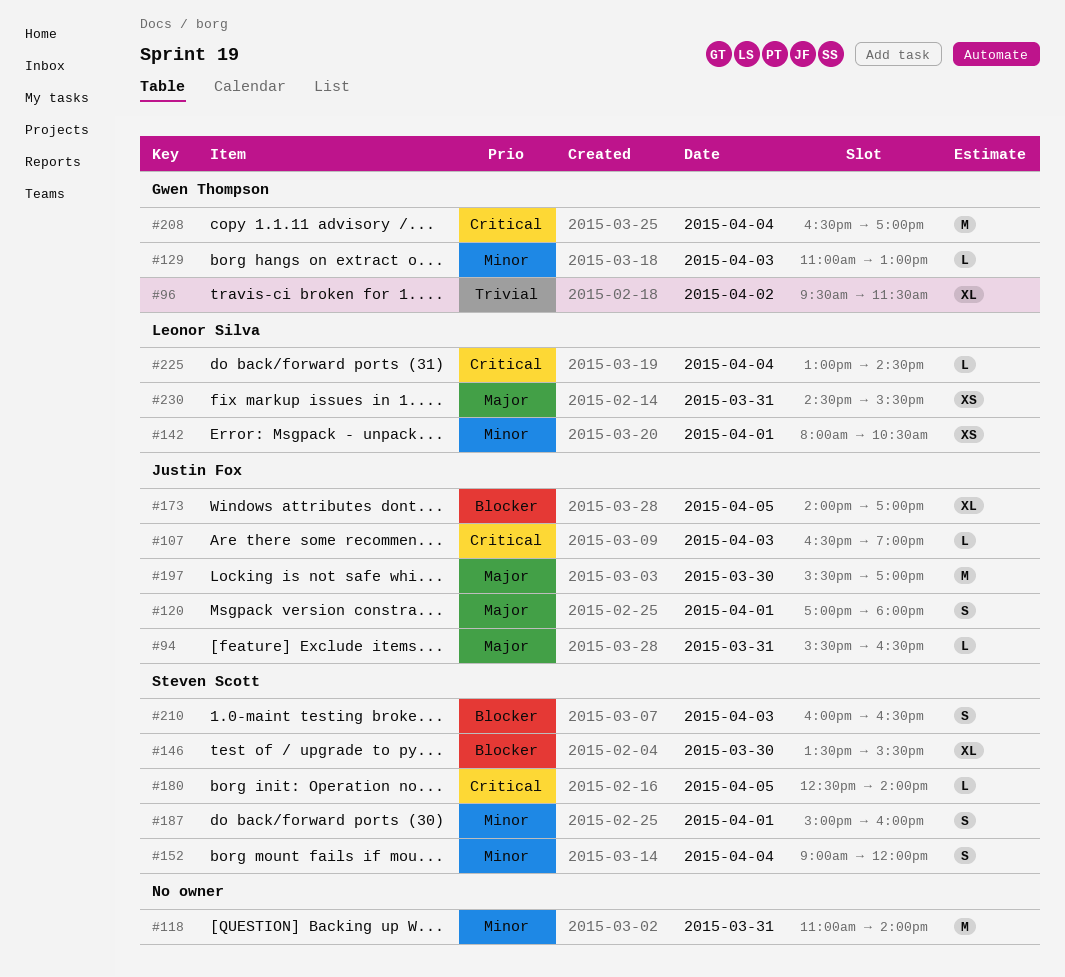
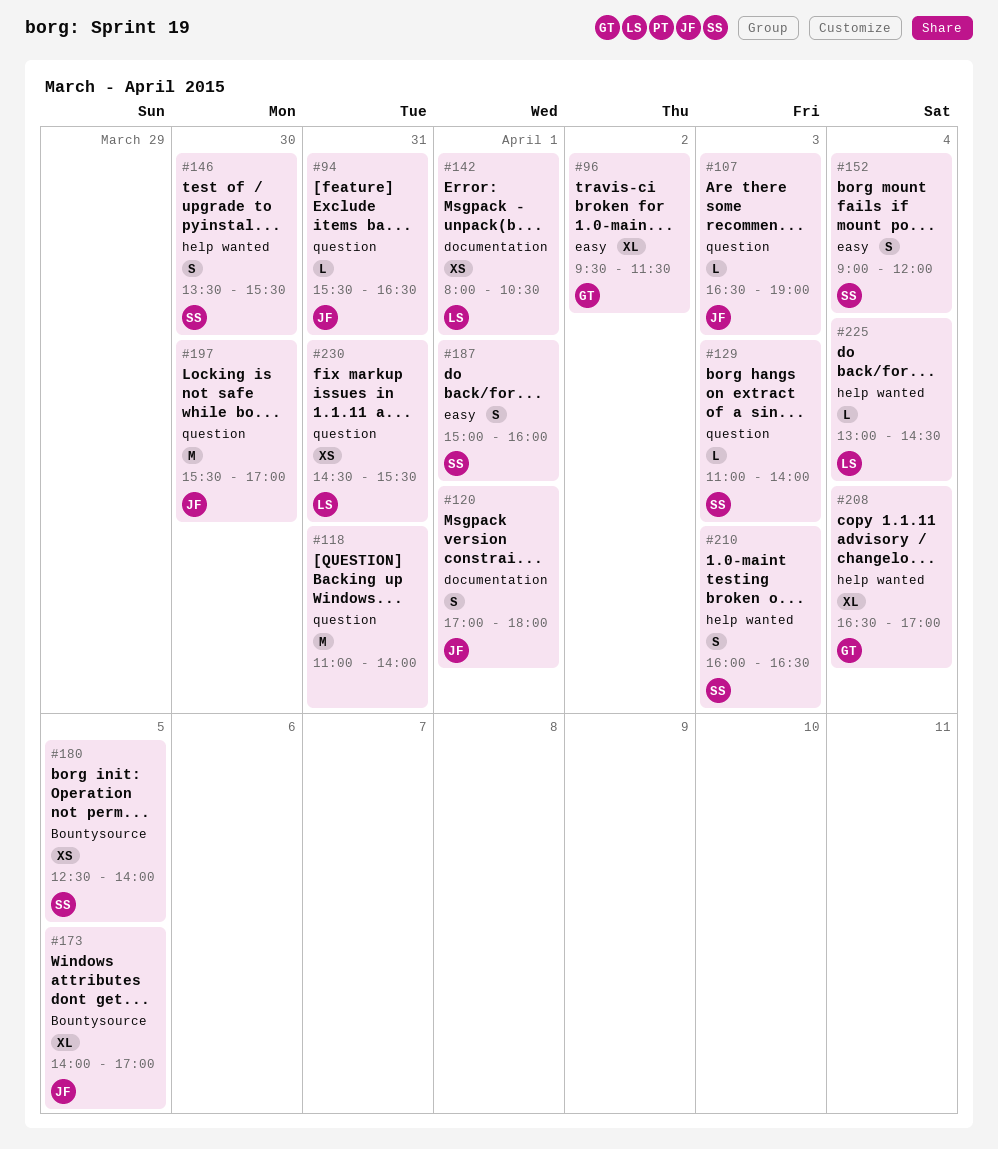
#129, owner: Gwen Thompson -> Steven Scott
#129, ends: 13:00 -> 14:00
#146, estimate: XL -> S
#180, estimate: L -> XS
#208, estimate: M -> XL

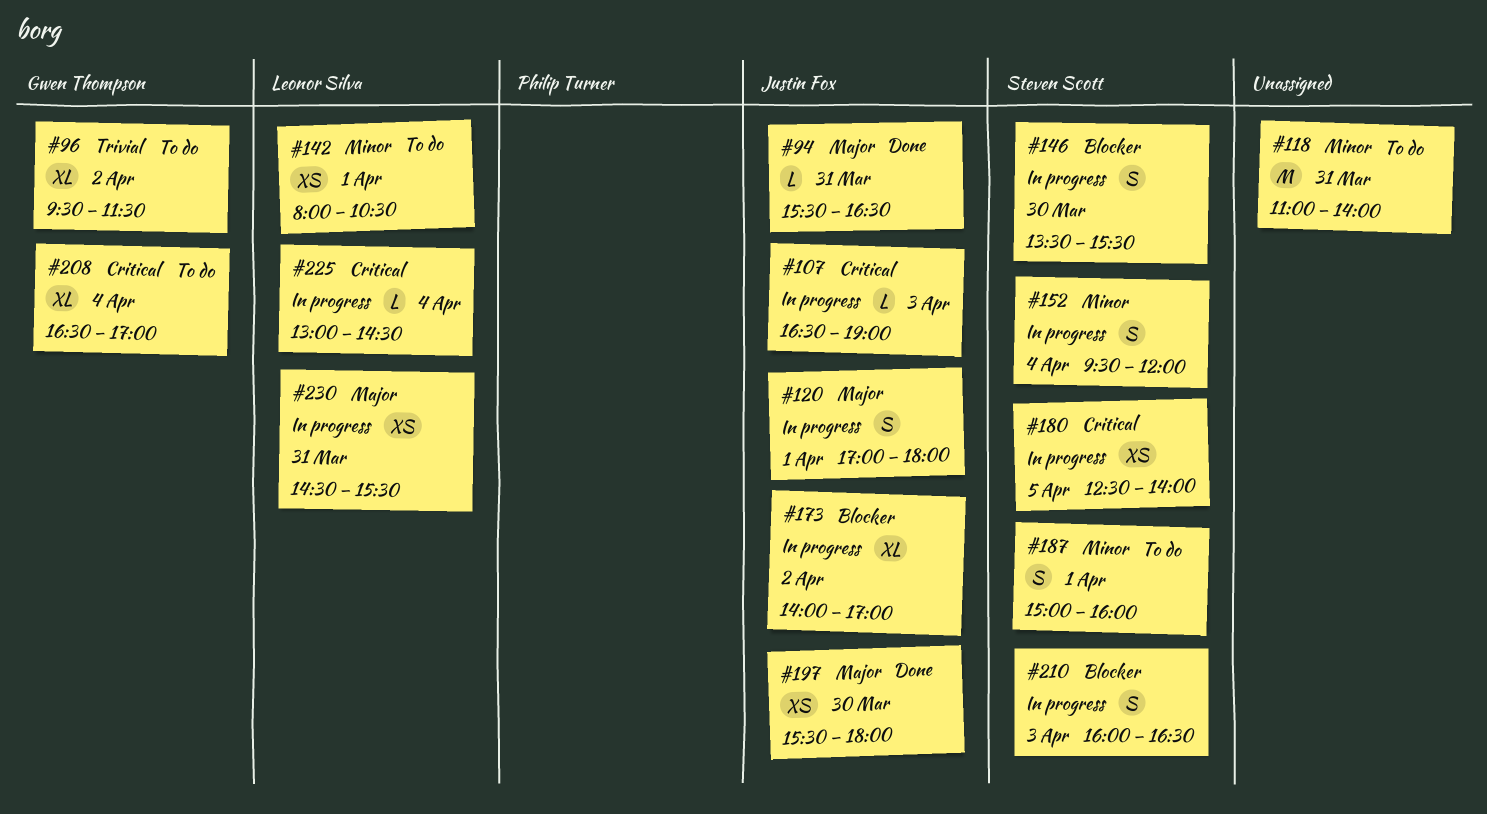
#129: present -> none
#152, begins: 09:00 -> 09:30
#173, day: Apr 5 -> Apr 2
#197, estimate: M -> XS
#197, ends: 17:00 -> 18:00

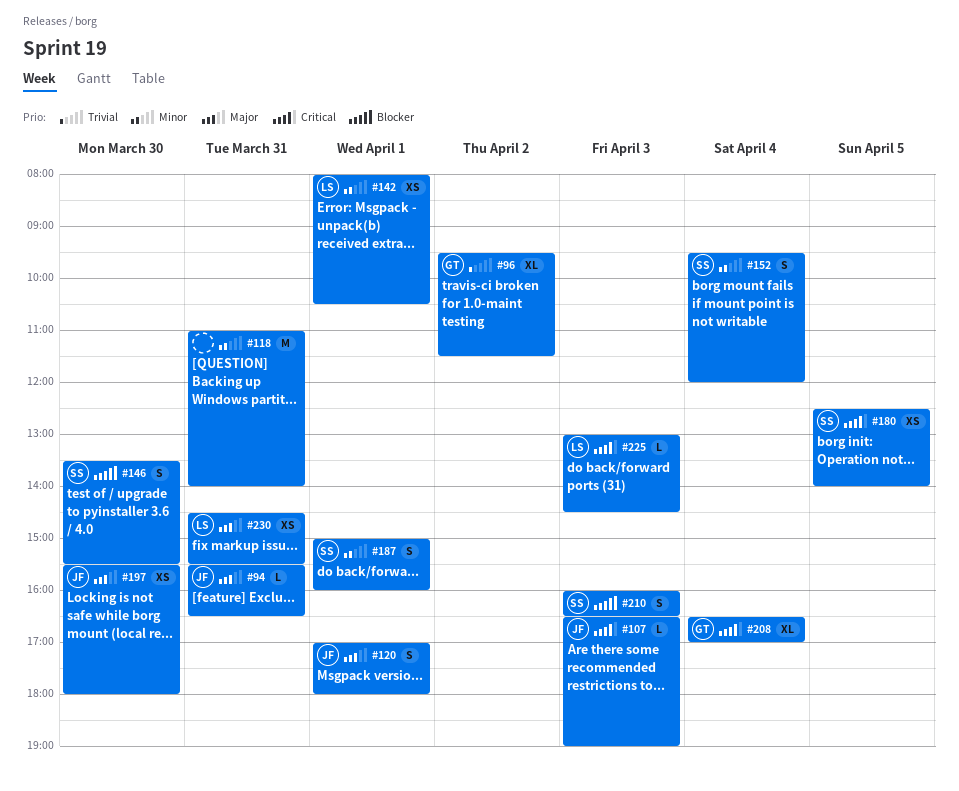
#173: present -> none
#225, day: Apr 4 -> Apr 3

